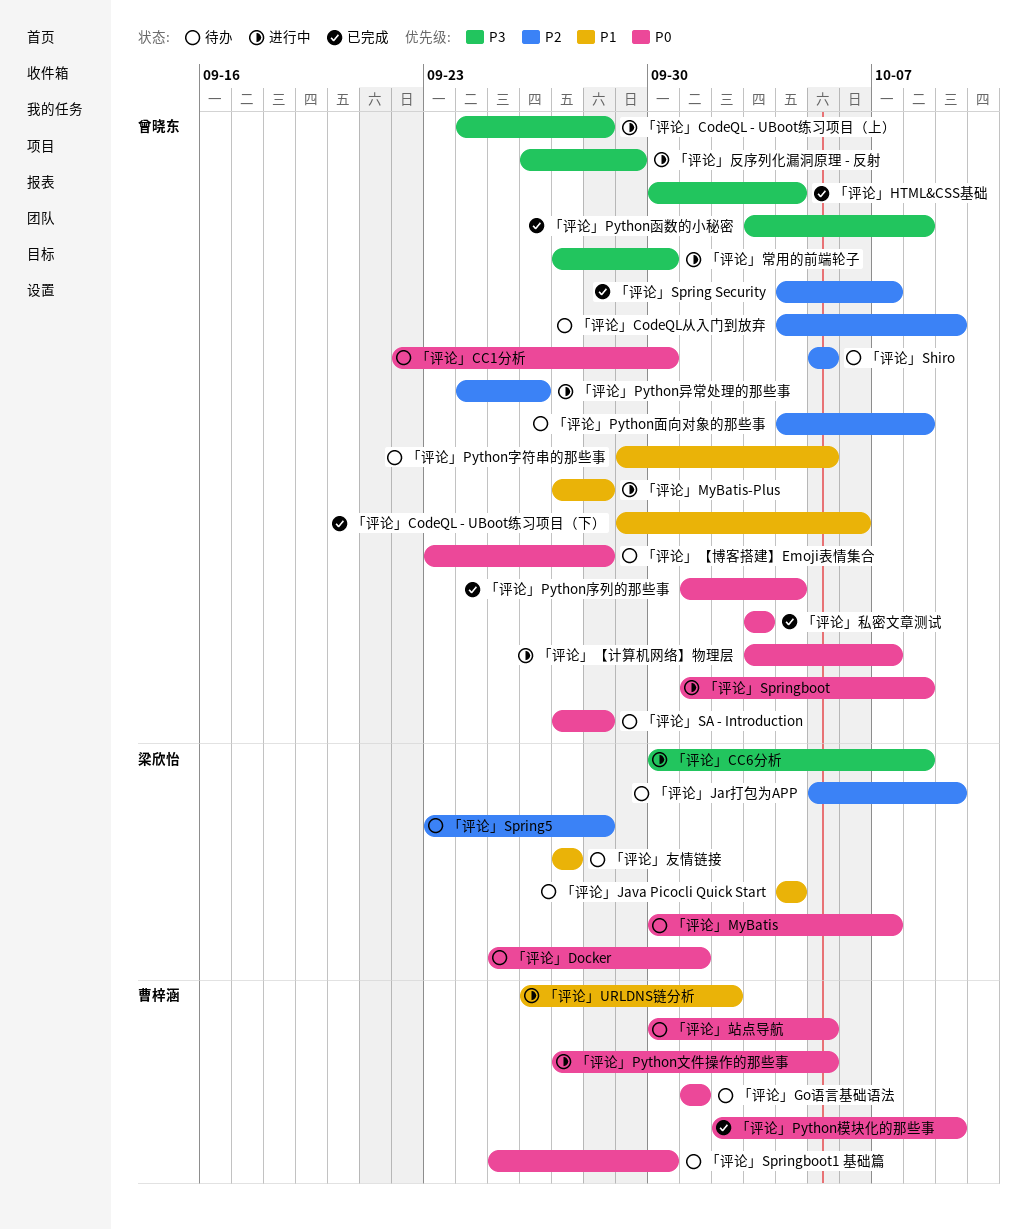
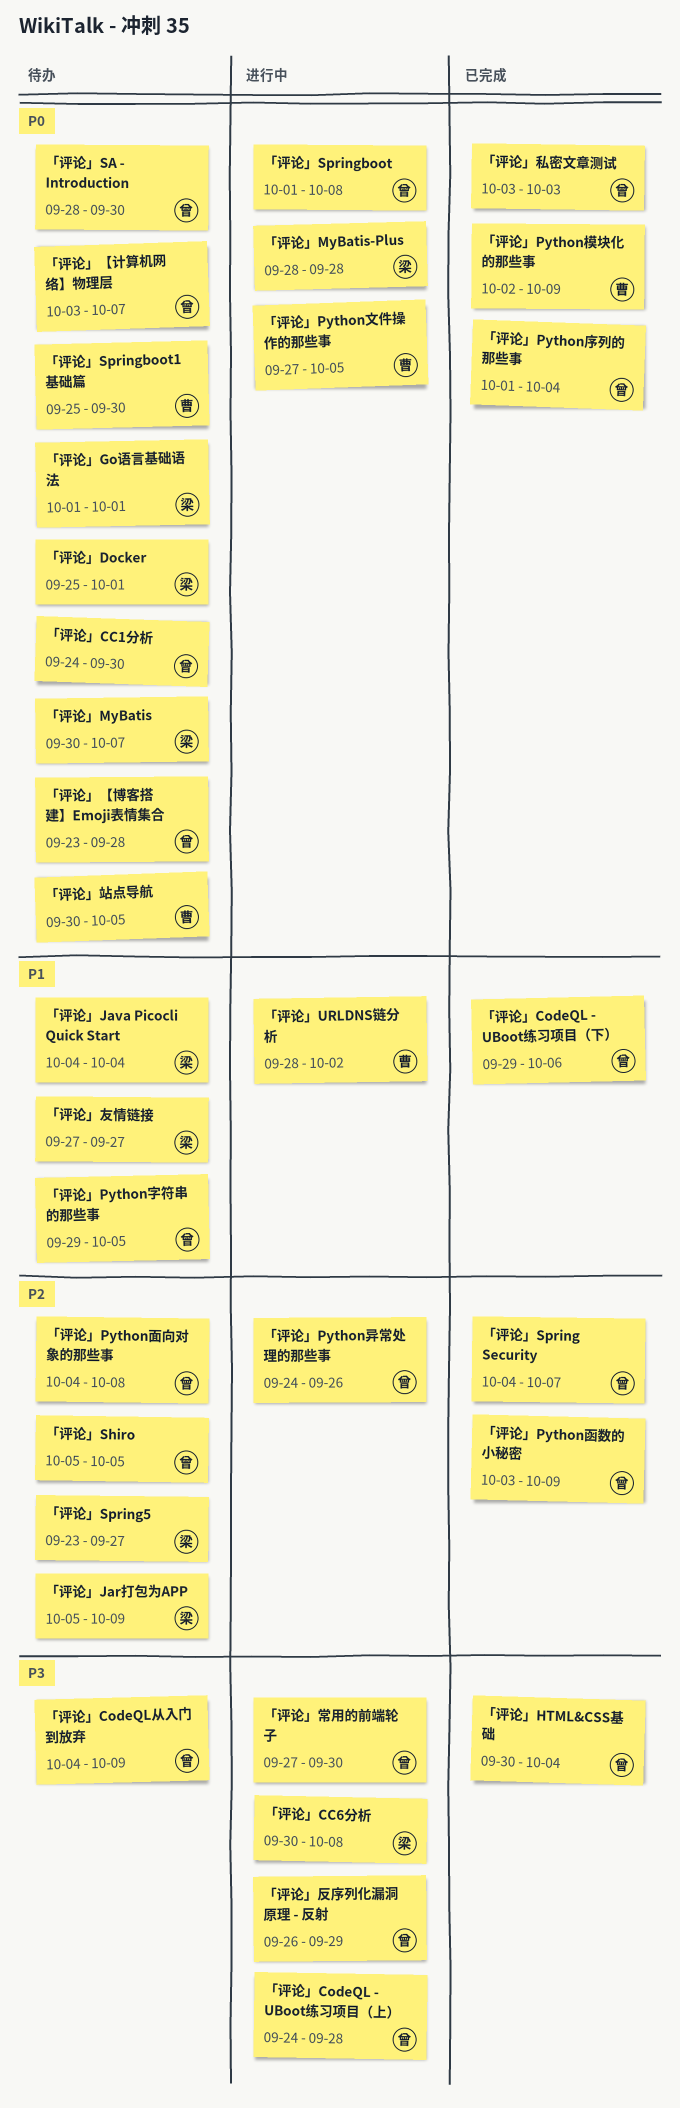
「评论」CC1分析, start: Sep 22 -> Sep 24
「评论」CodeQL从入门到放弃, priority: P2 -> P3
「评论」Go语言基础语法, owner: 曹梓涵 -> 梁欣怡
「评论」MyBatis-Plus, owner: 曾晓东 -> 梁欣怡
「评论」MyBatis-Plus, priority: P1 -> P0
「评论」MyBatis-Plus, start: Sep 27 -> Sep 28
「评论」Python函数的小秘密, priority: P3 -> P2
「评论」Python函数的小秘密, due: Oct 8 -> Oct 9
「评论」SA - Introduction, start: Sep 27 -> Sep 28
「评论」SA - Introduction, due: Sep 28 -> Sep 30
「评论」Spring5, due: Sep 28 -> Sep 27
「评论」URLDNS链分析, start: Sep 26 -> Sep 28
「评论」【计算机网络】物理层, status: 进行中 -> 待办

